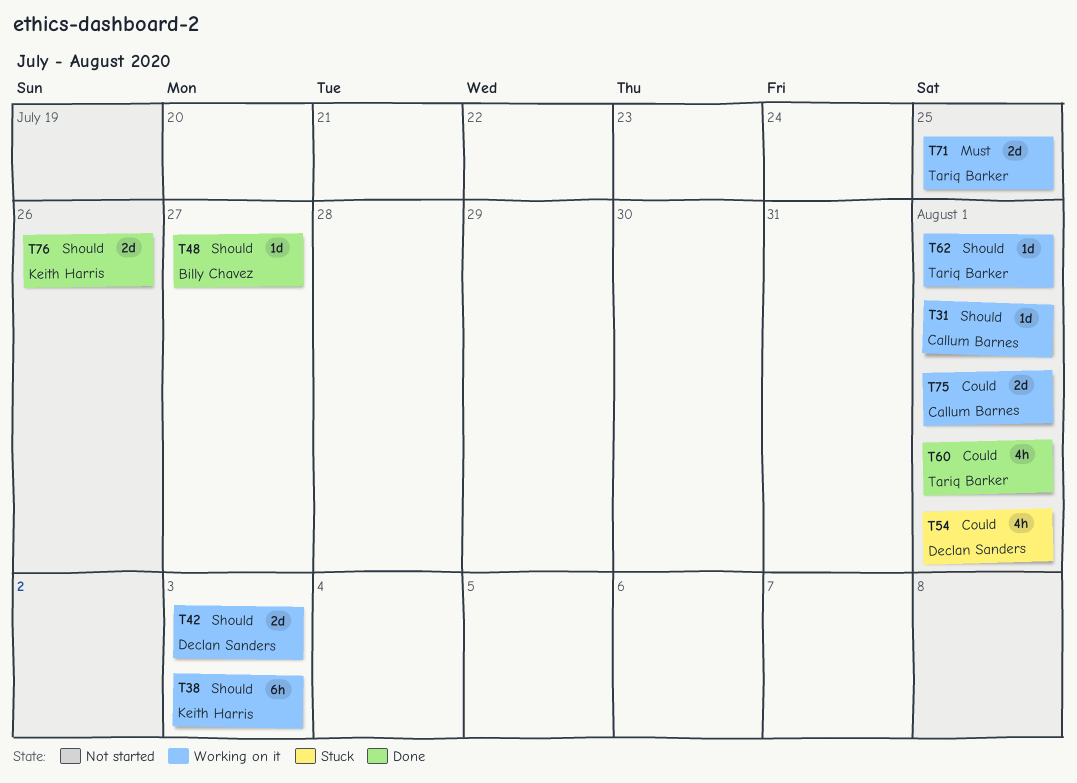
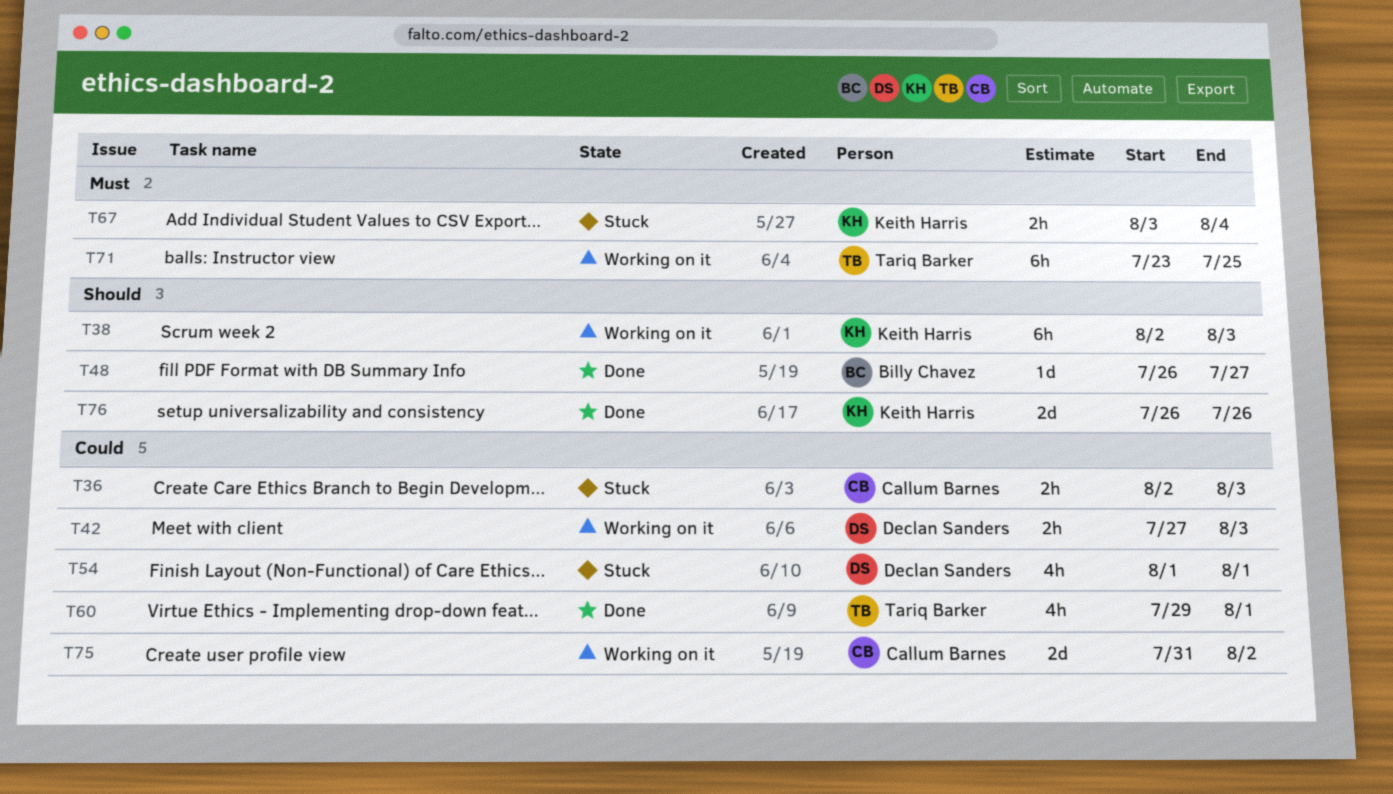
T31: present -> none
T36: none -> present
T42, priority: Should -> Could
T42, estimate: 2d -> 2h
T62: present -> none
T67: none -> present
T71, estimate: 2d -> 6h
T75, due: Aug 1 -> Aug 2

